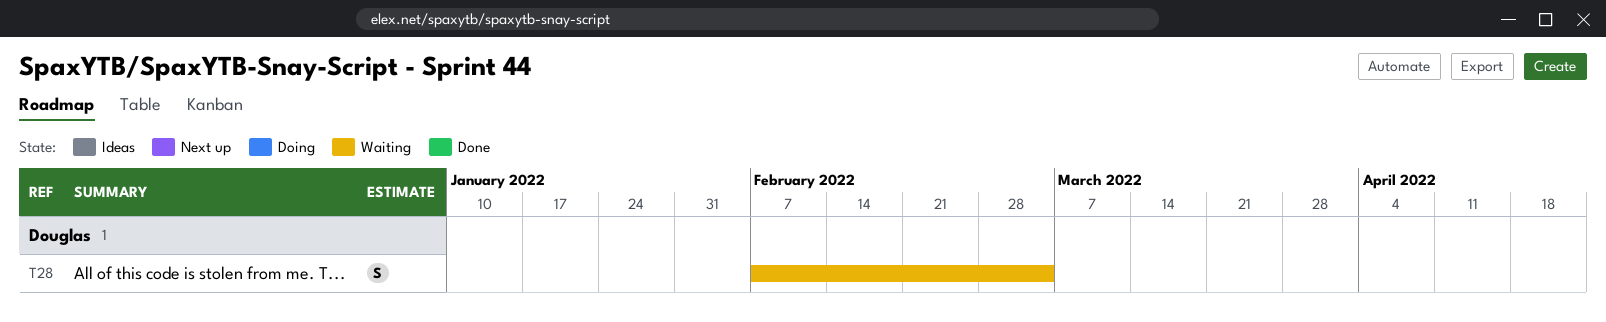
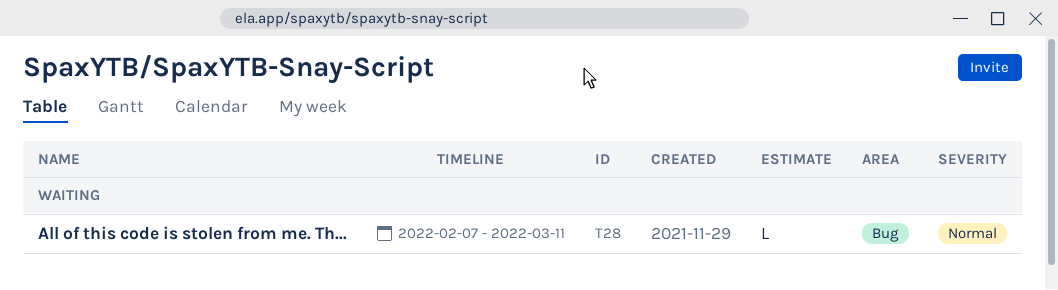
T28, estimate: S -> L
T28, due: Mar 4 -> Mar 11

